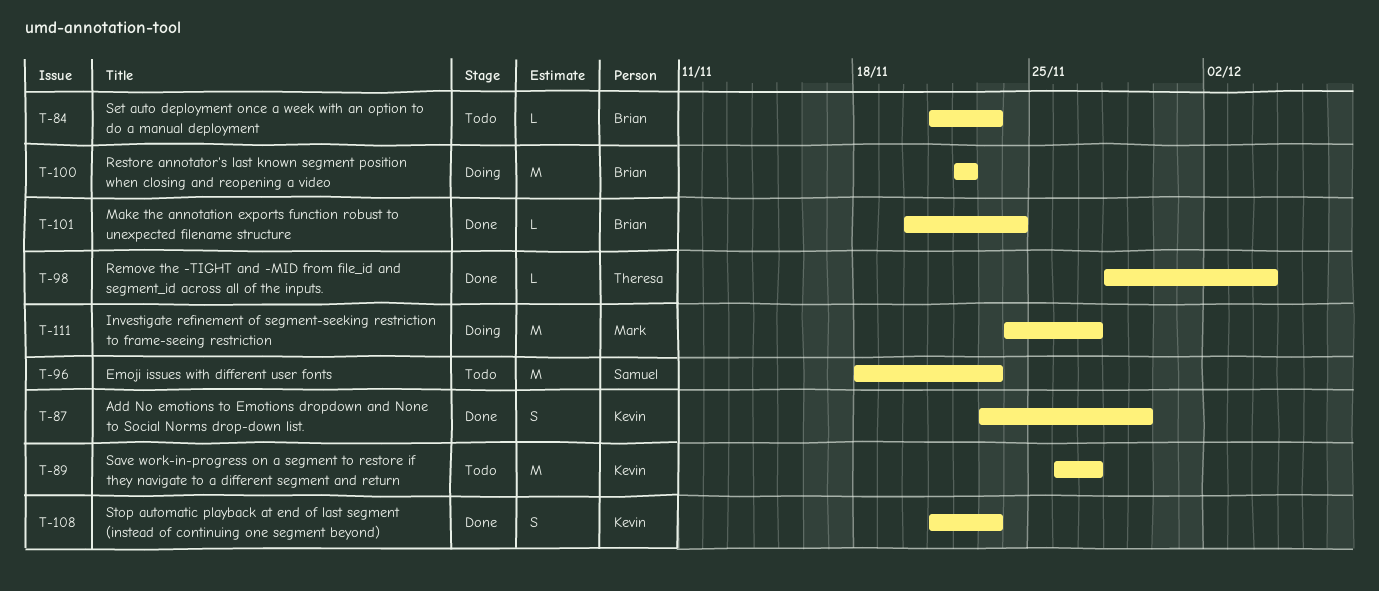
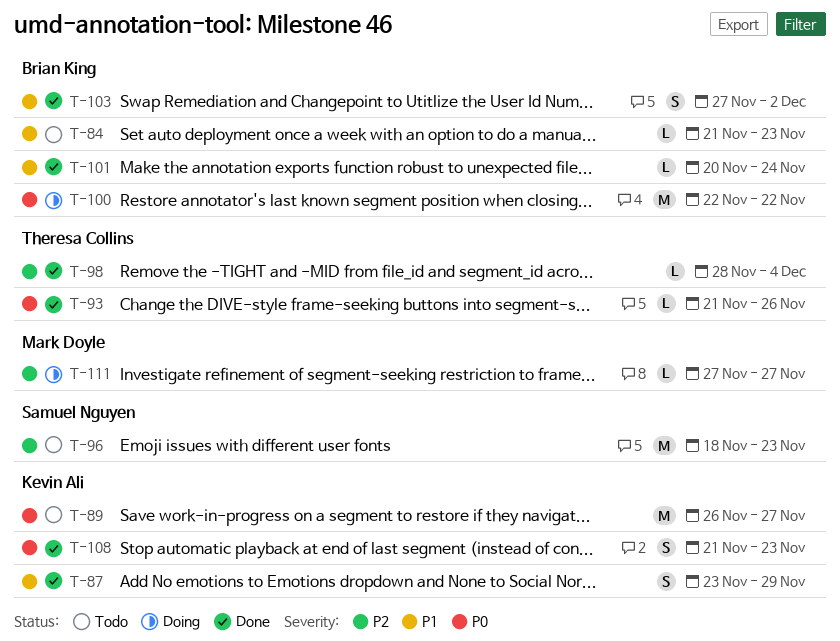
T-93: none -> present
T-103: none -> present
T-111, estimate: M -> L
T-111, start: Nov 24 -> Nov 27

